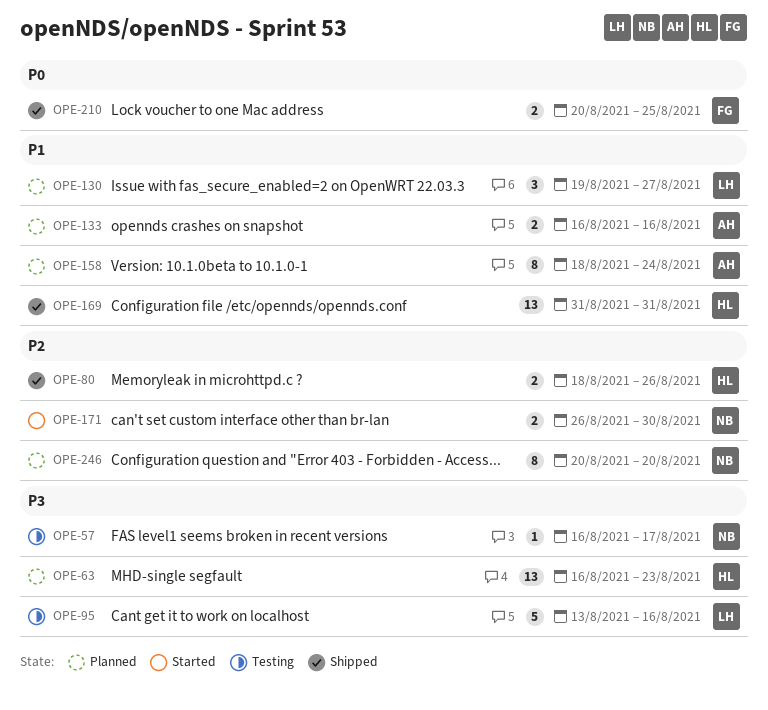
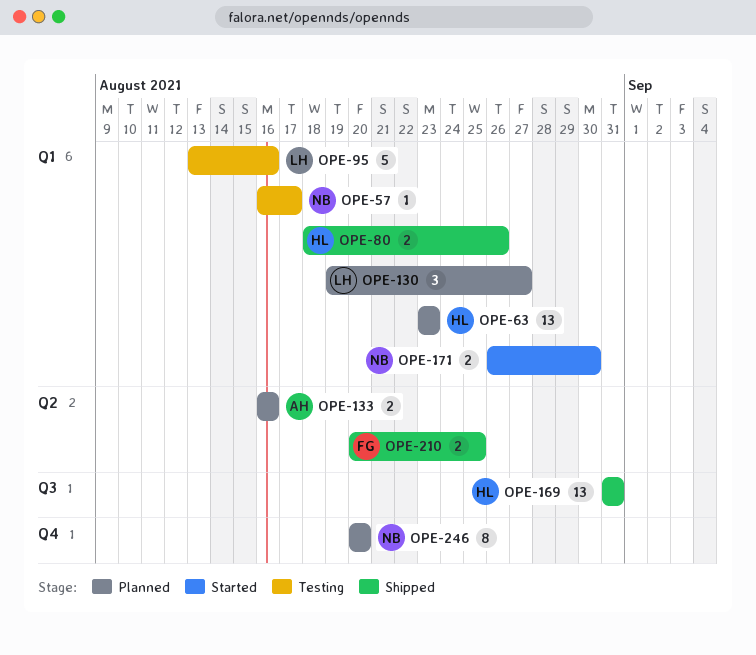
OPE-63, start: Aug 16 -> Aug 23
OPE-158: present -> none

